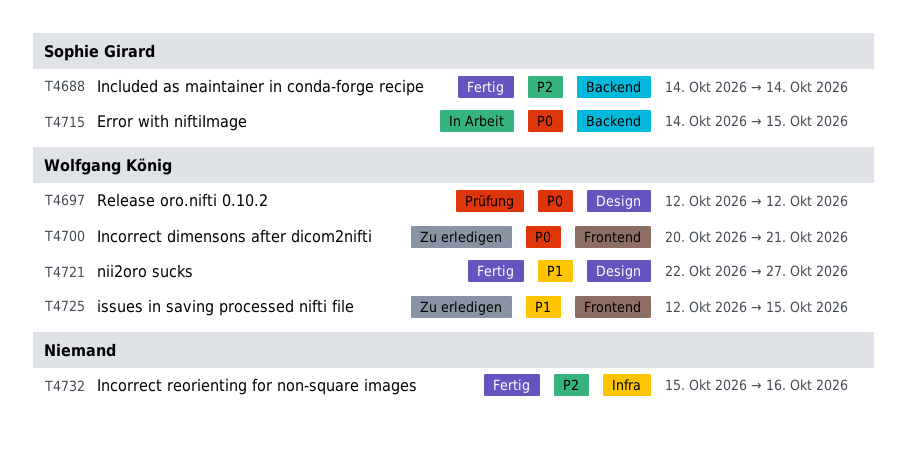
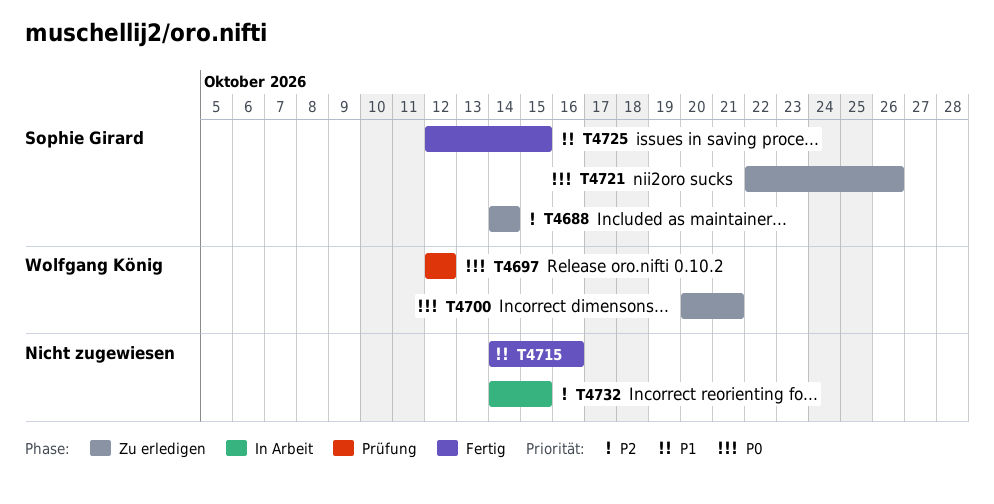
T4688, status: Fertig -> Zu erledigen
T4715, status: In Arbeit -> Fertig
T4715, owner: Sophie Girard -> none
T4715, priority: P0 -> P1
T4715, due: Oct 15 -> Oct 16
T4721, status: Fertig -> Zu erledigen
T4721, owner: Wolfgang König -> Sophie Girard
T4721, priority: P1 -> P0
T4721, due: Oct 27 -> Oct 26
T4725, status: Zu erledigen -> Fertig
T4725, owner: Wolfgang König -> Sophie Girard
T4732, status: Fertig -> In Arbeit
T4732, start: Oct 15 -> Oct 14
T4732, due: Oct 16 -> Oct 15

